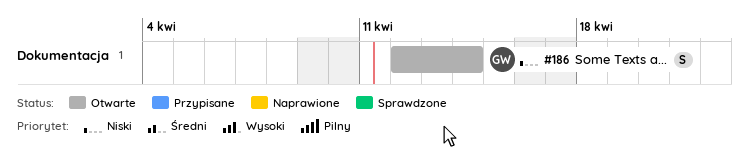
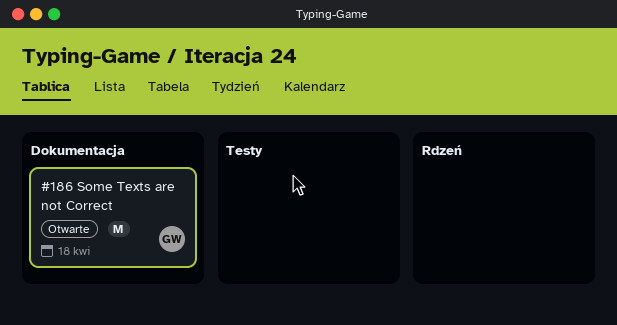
#186, estimate: S -> M
#186, due: Apr 14 -> Apr 18

